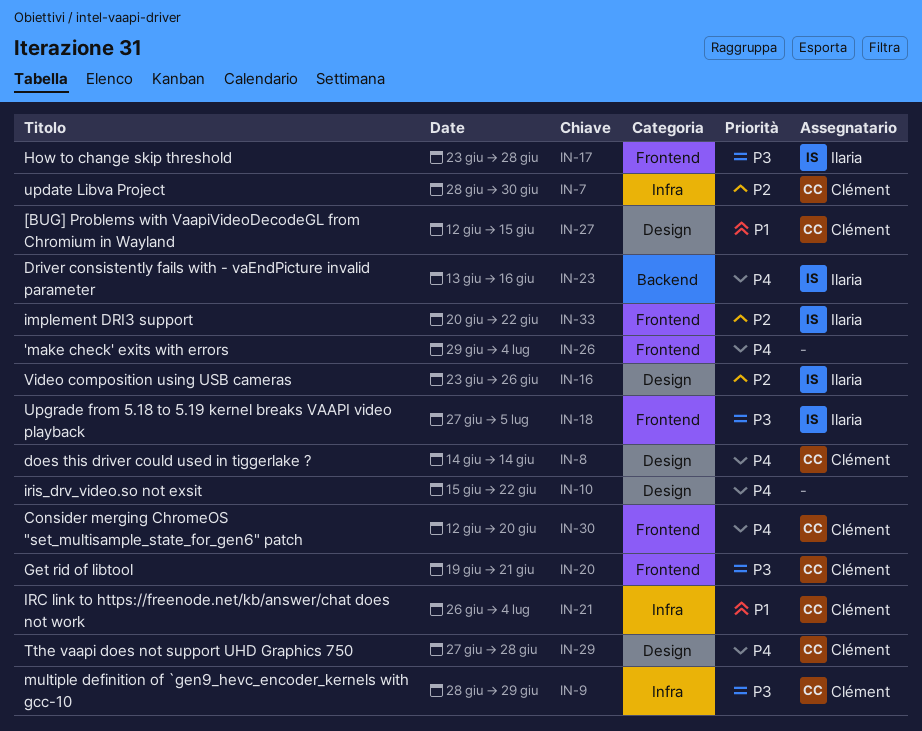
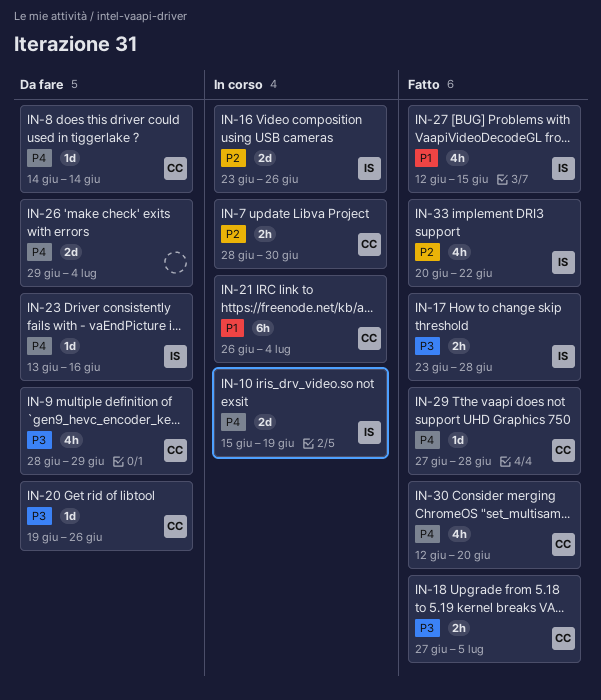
IN-10, owner: none -> Ilaria
IN-10, due: Jun 22 -> Jun 19
IN-18, owner: Ilaria -> Clément
IN-20, due: Jun 21 -> Jun 26
IN-27, owner: Clément -> Ilaria

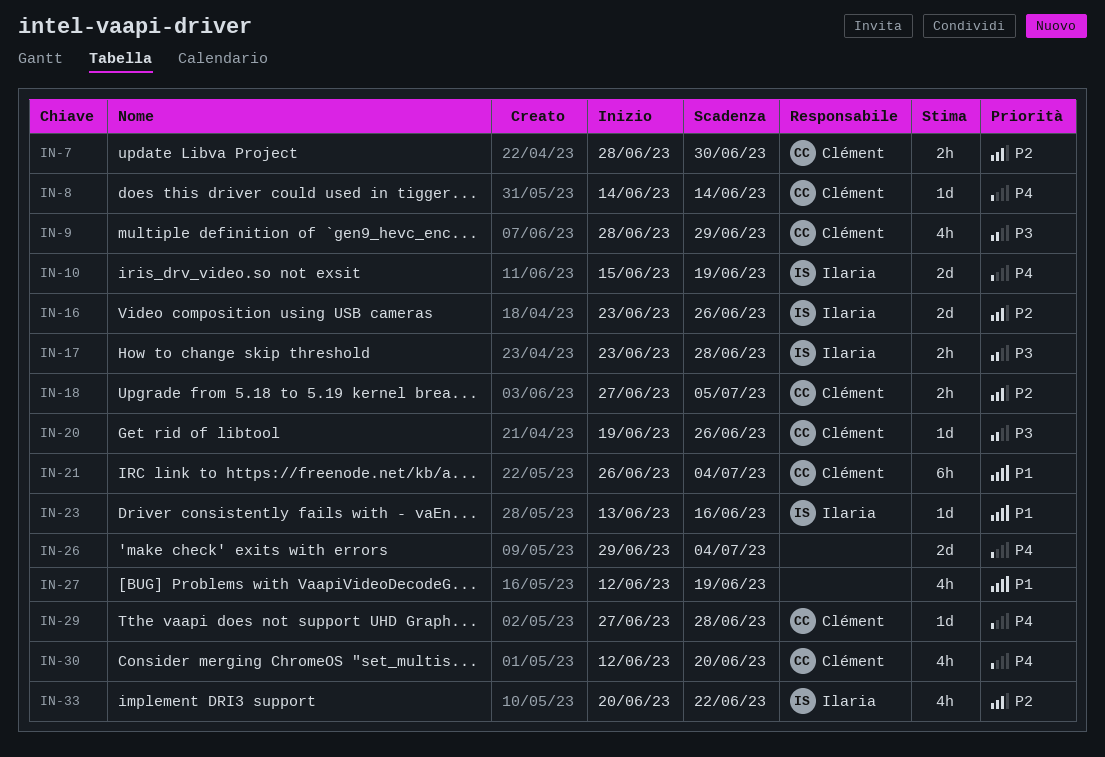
IN-18, priority: P3 -> P2
IN-23, priority: P4 -> P1
IN-27, owner: Ilaria -> none
IN-27, due: Jun 15 -> Jun 19

